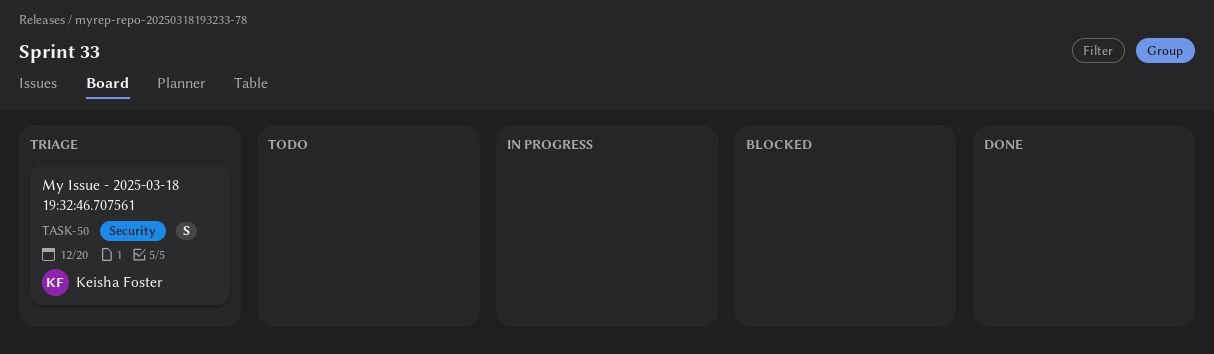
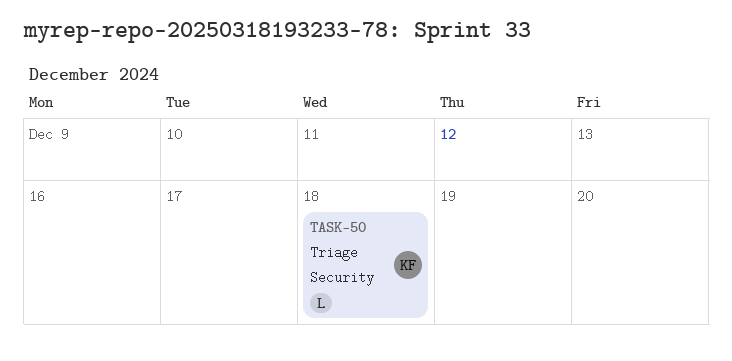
TASK-50, estimate: S -> L
TASK-50, due: Dec 20 -> Dec 18

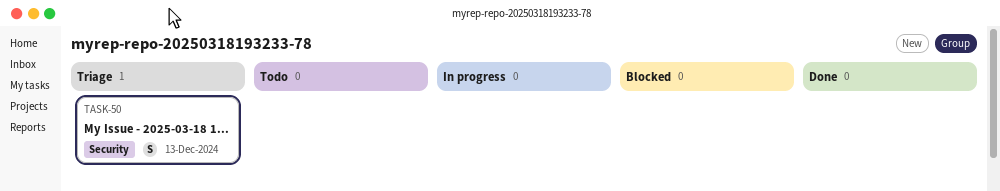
TASK-50, estimate: L -> S
TASK-50, due: Dec 18 -> Dec 13

